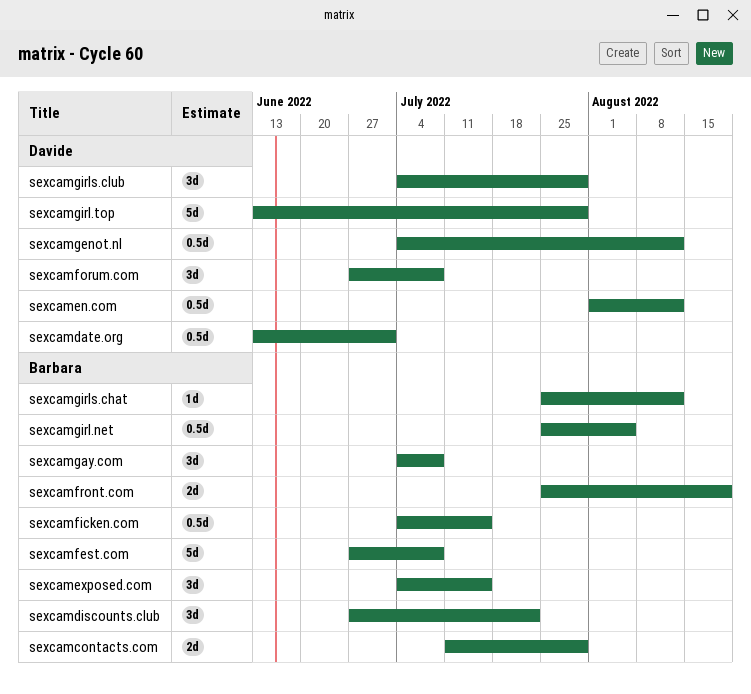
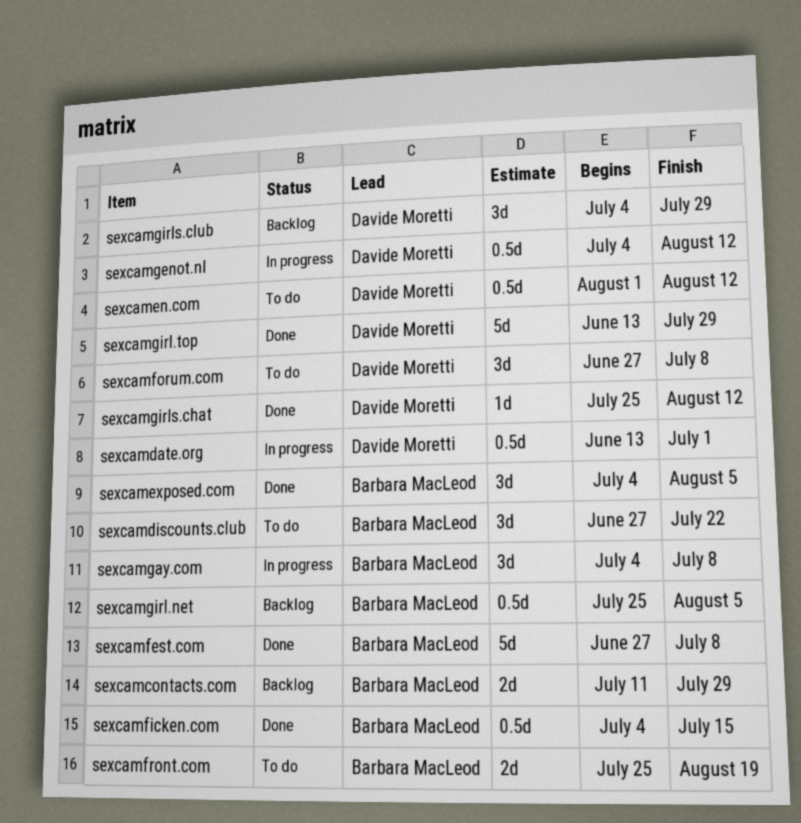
sexcamexposed.com, due: Jul 15 -> Aug 5
sexcamgirls.chat, owner: Barbara MacLeod -> Davide Moretti

